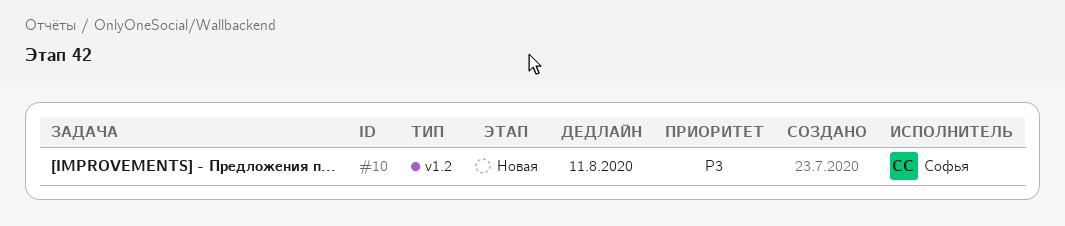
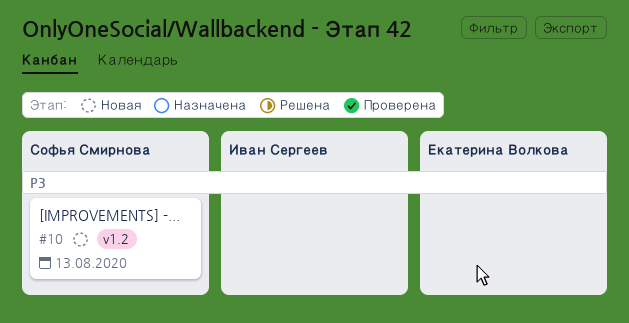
#10, due: Aug 11 -> Aug 13

